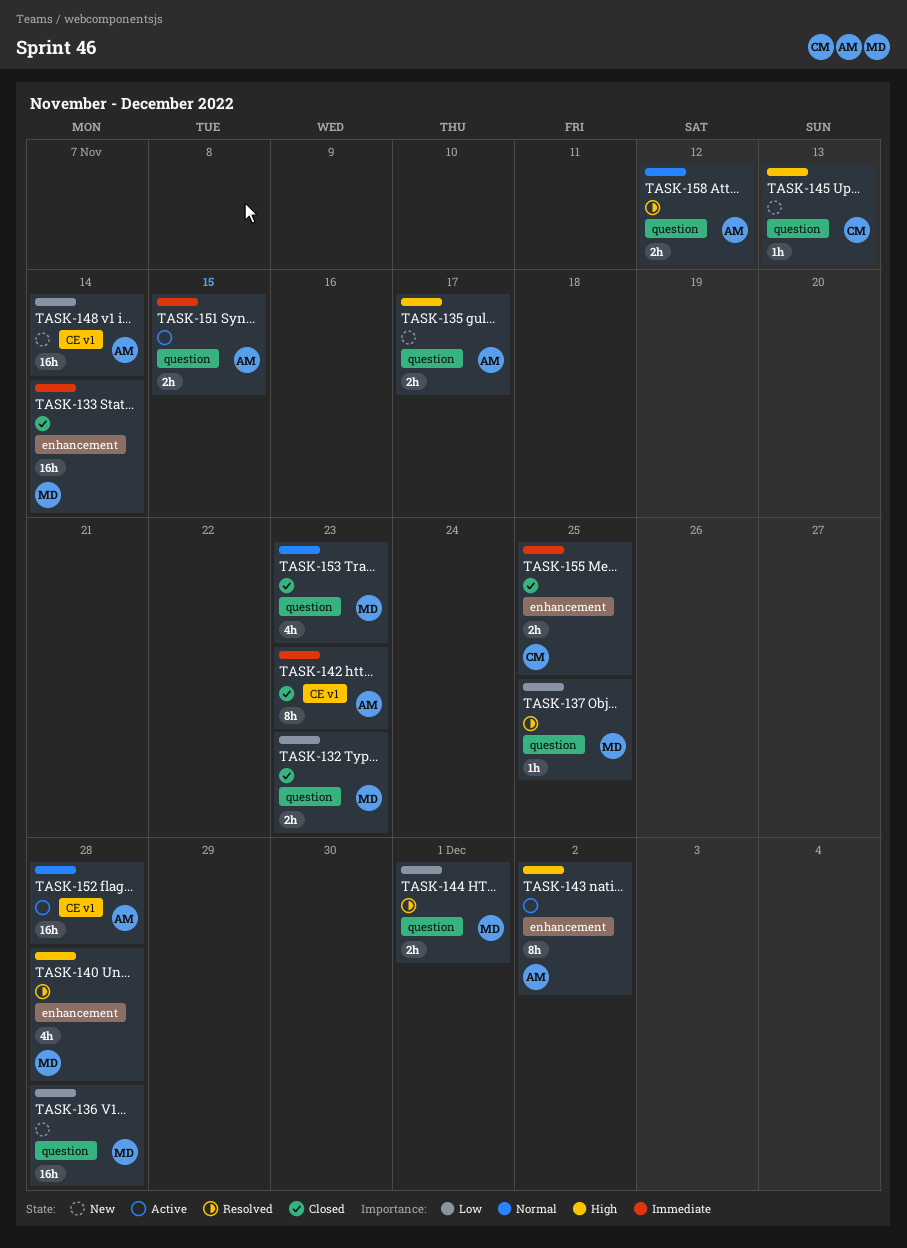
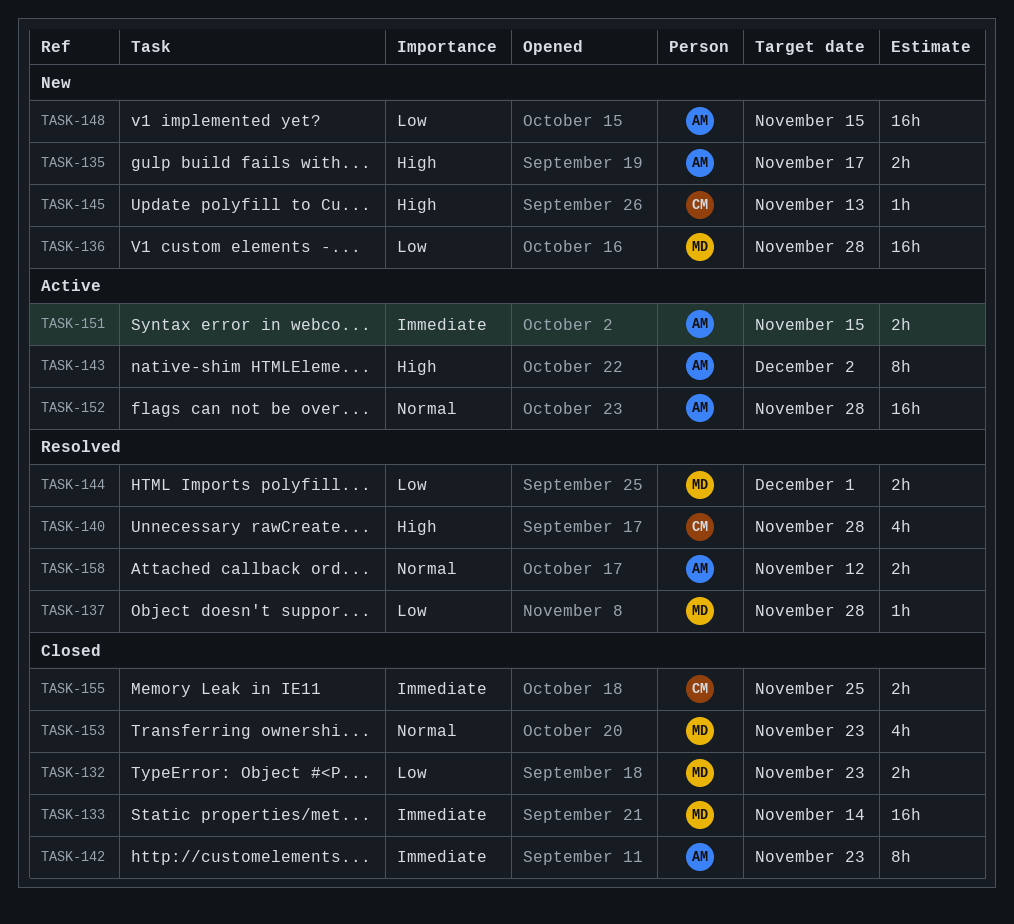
TASK-137, due: Nov 25 -> Nov 28
TASK-140, owner: MD -> CM
TASK-148, due: Nov 14 -> Nov 15

